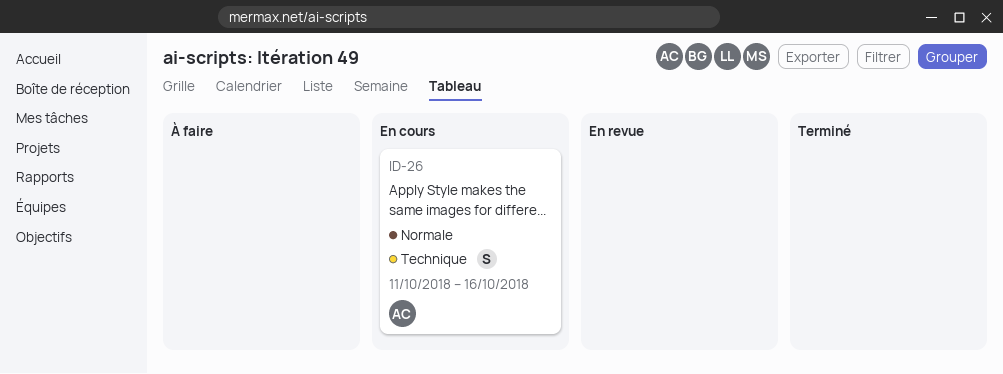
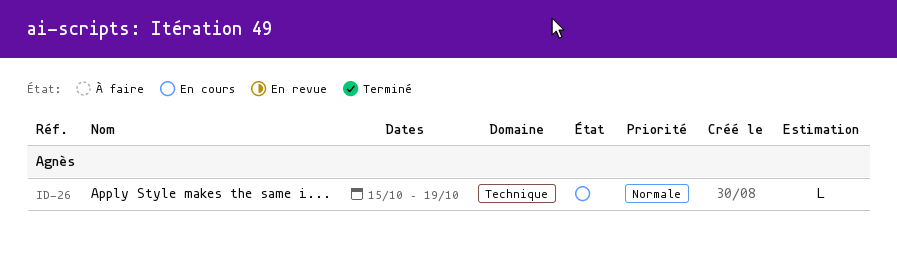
ID-26, estimate: S -> L
ID-26, start: Oct 11 -> Oct 15
ID-26, due: Oct 16 -> Oct 19

